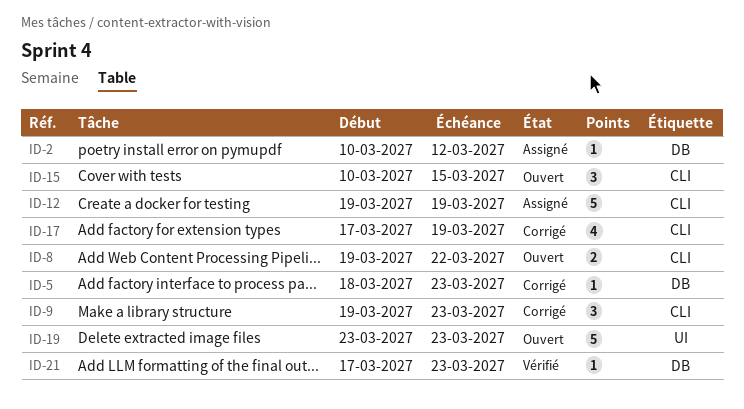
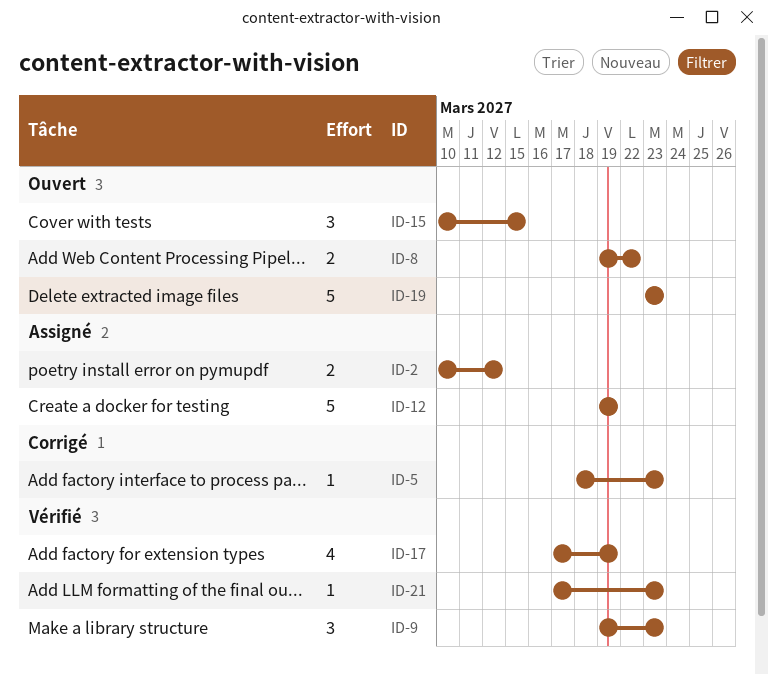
ID-2, estimate: 1 -> 2
ID-9, status: Corrigé -> Vérifié
ID-17, status: Corrigé -> Vérifié

